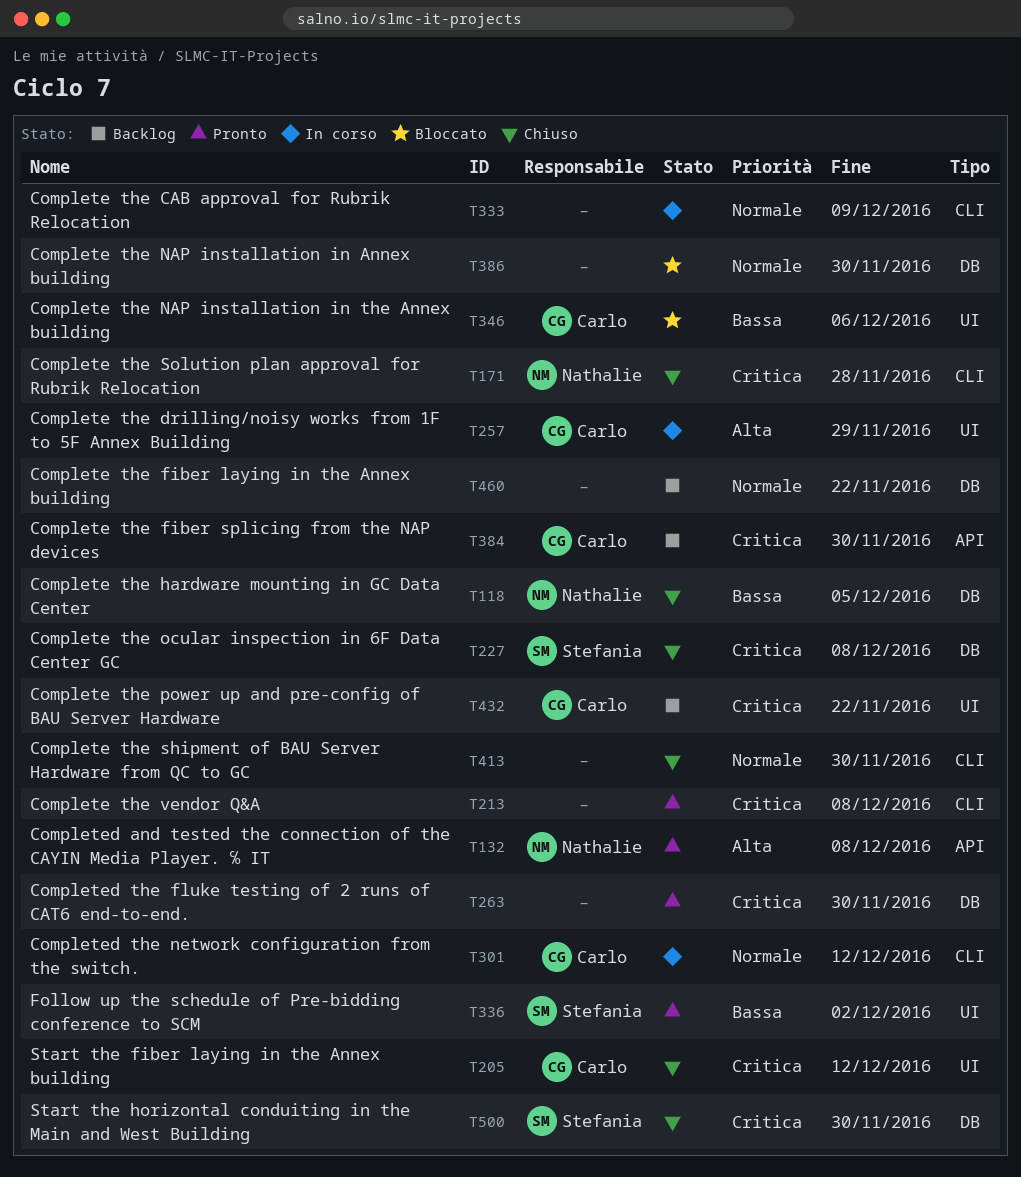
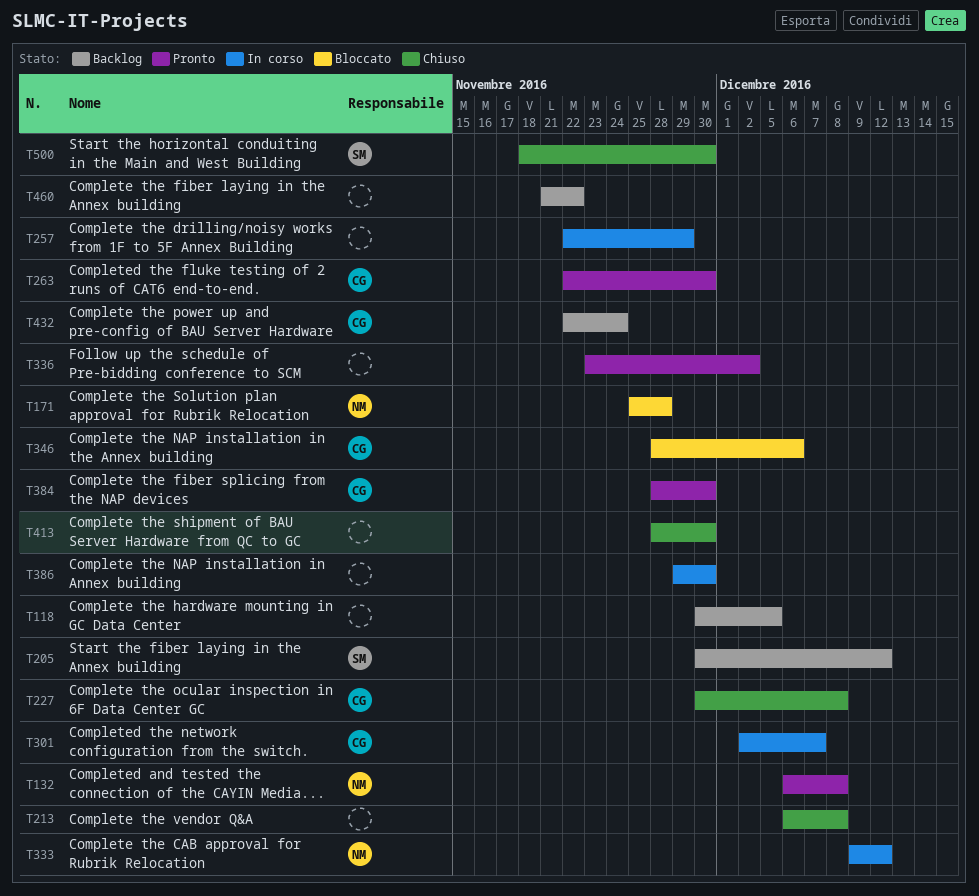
T118, status: Chiuso -> Backlog
T118, owner: Nathalie -> none
T171, status: Chiuso -> Bloccato
T205, status: Chiuso -> Backlog
T205, owner: Carlo -> Stefania
T213, status: Pronto -> Chiuso
T227, owner: Stefania -> Carlo
T257, owner: Carlo -> none
T263, owner: none -> Carlo
T301, due: Dec 12 -> Dec 7
T333, owner: none -> Nathalie
T333, due: Dec 9 -> Dec 12
T336, owner: Stefania -> none
T384, status: Backlog -> Pronto
T386, status: Bloccato -> In corso
T432, due: Nov 22 -> Nov 24

